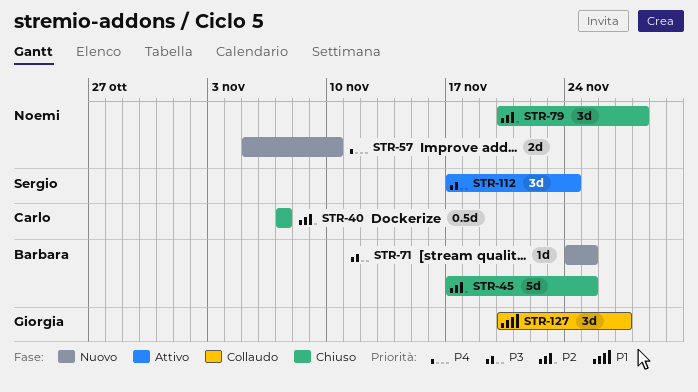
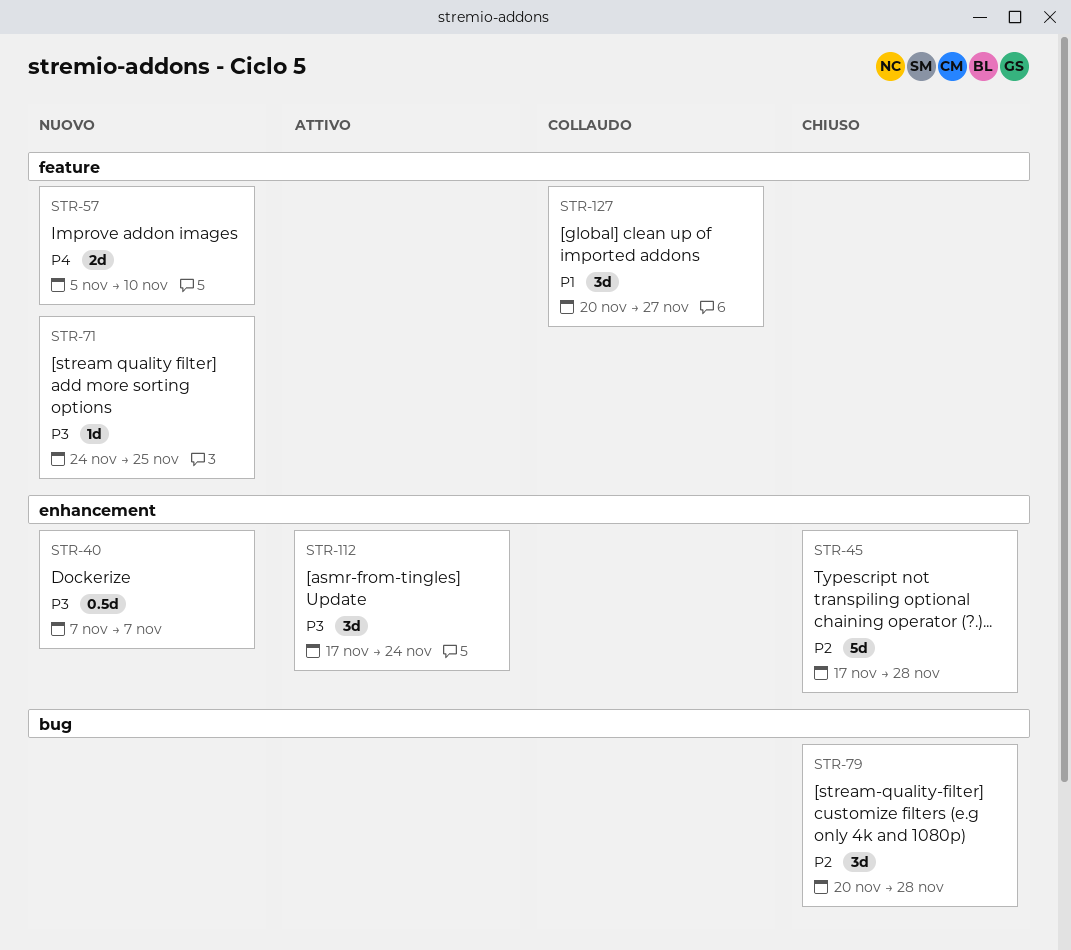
STR-40, status: Chiuso -> Nuovo
STR-40, priority: P2 -> P3
STR-45, due: Nov 25 -> Nov 28

